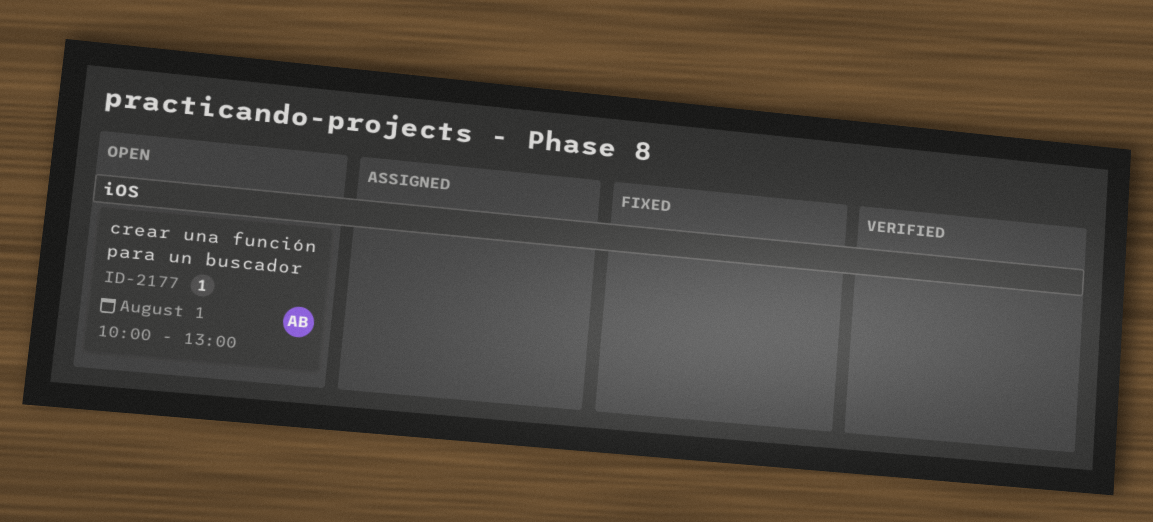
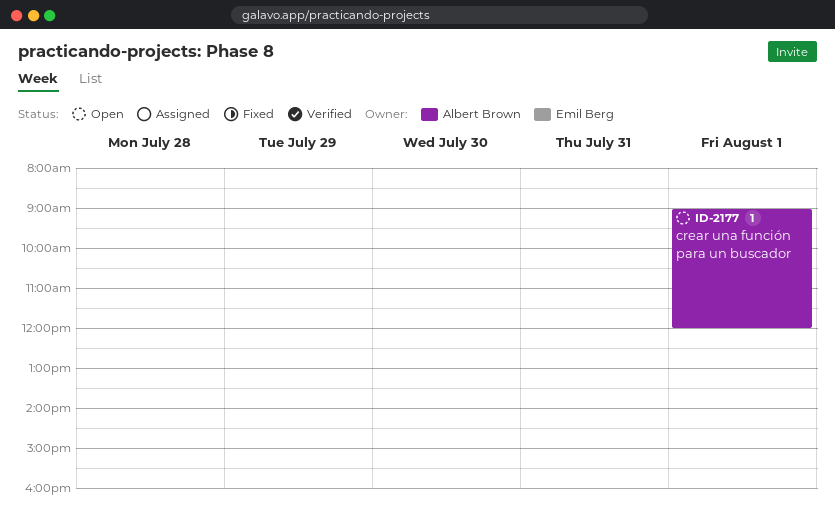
ID-2177, begins: 10:00 -> 09:00
ID-2177, ends: 13:00 -> 12:00

